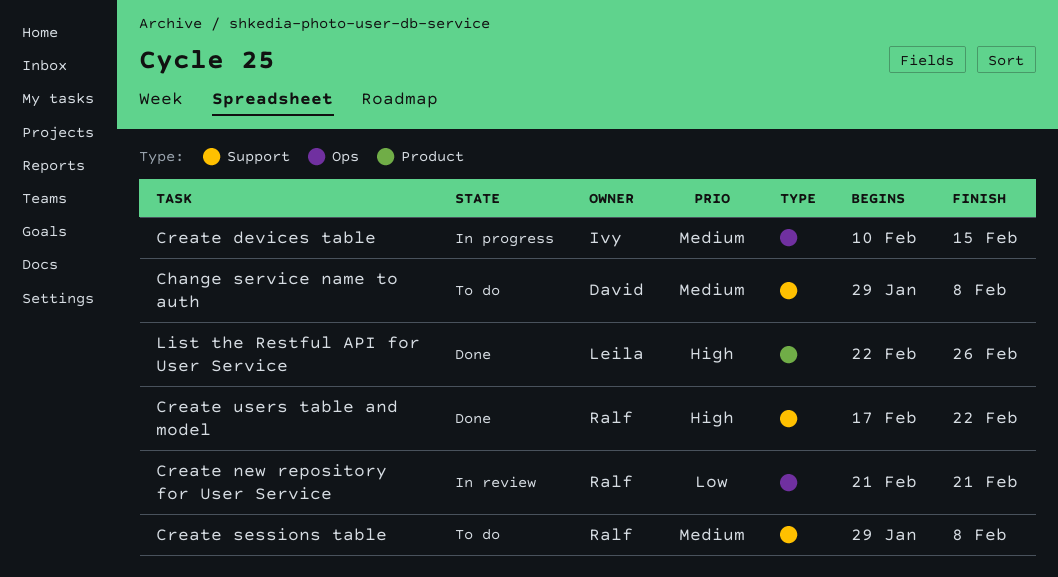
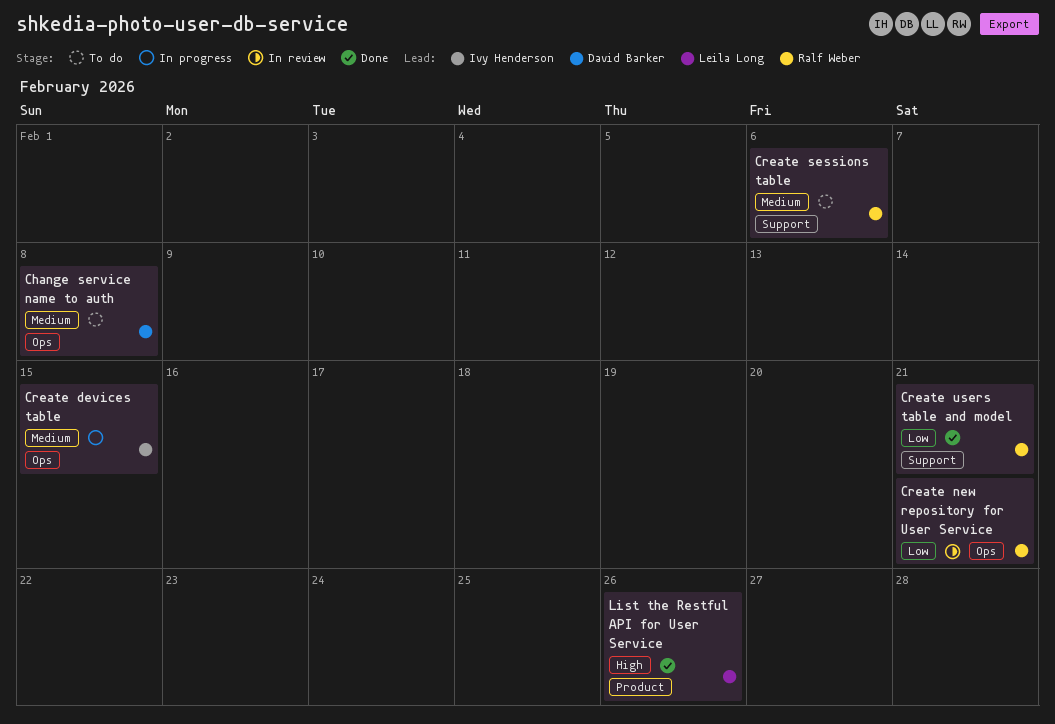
Change service name to auth, label: Support -> Ops
Create sessions table, due: Feb 8 -> Feb 6
Create users table and model, priority: High -> Low
Create users table and model, due: Feb 22 -> Feb 21

